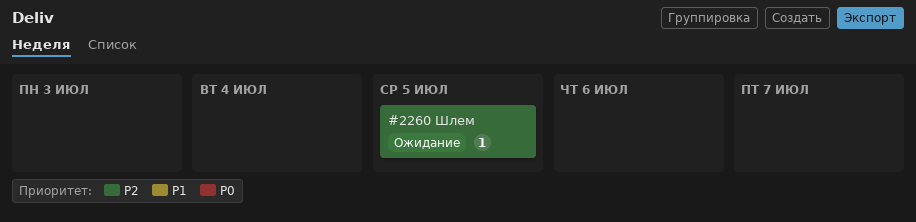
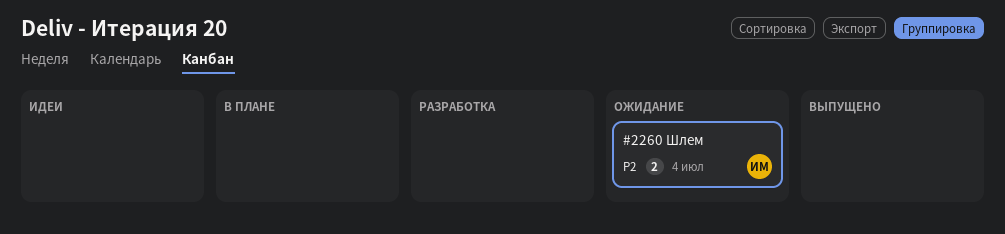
#2260, estimate: 1 -> 2
#2260, due: Jul 5 -> Jul 4

